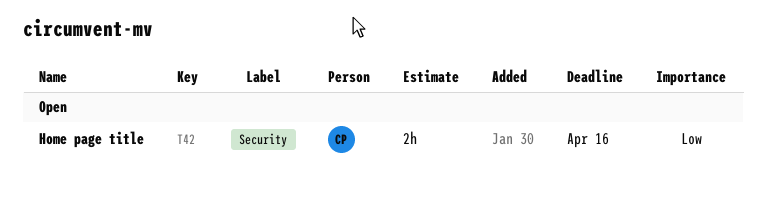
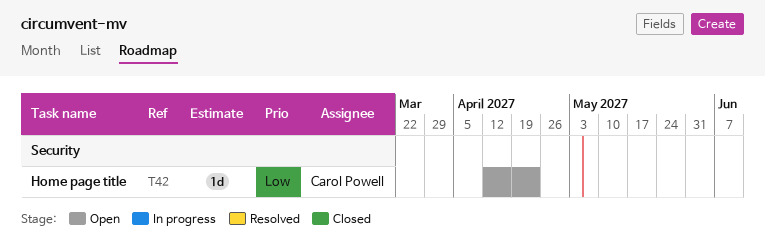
T42, estimate: 2h -> 1d
T42, due: Apr 16 -> Apr 23

